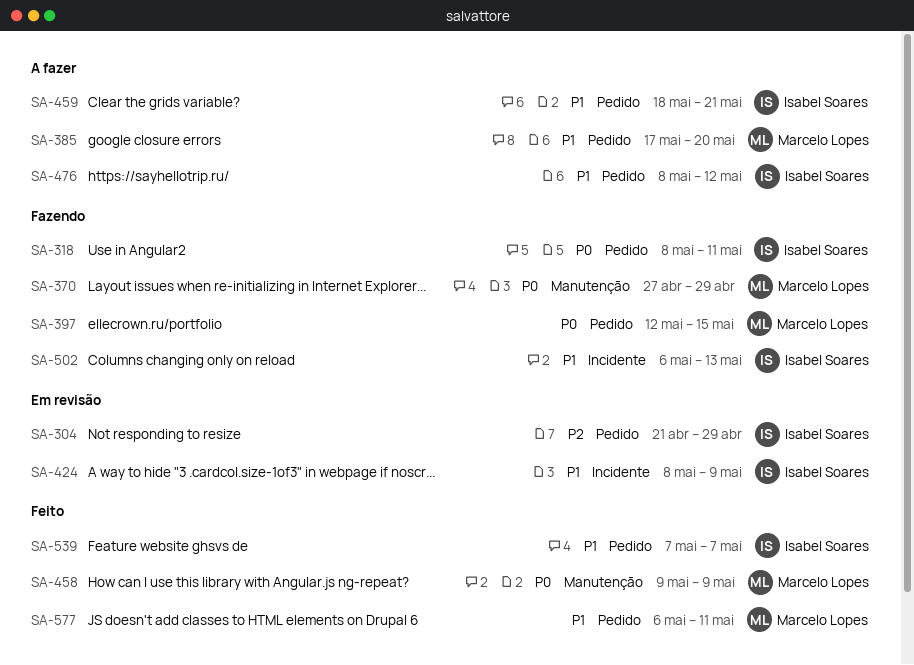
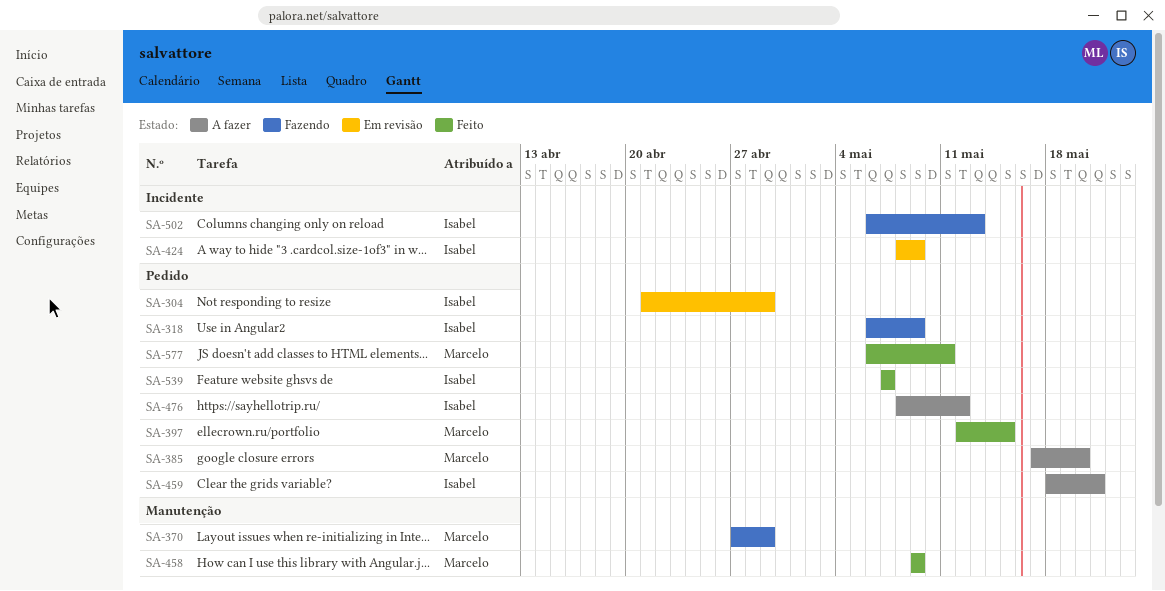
SA-318, start: May 8 -> May 6
SA-318, due: May 11 -> May 9
SA-397, status: Fazendo -> Feito

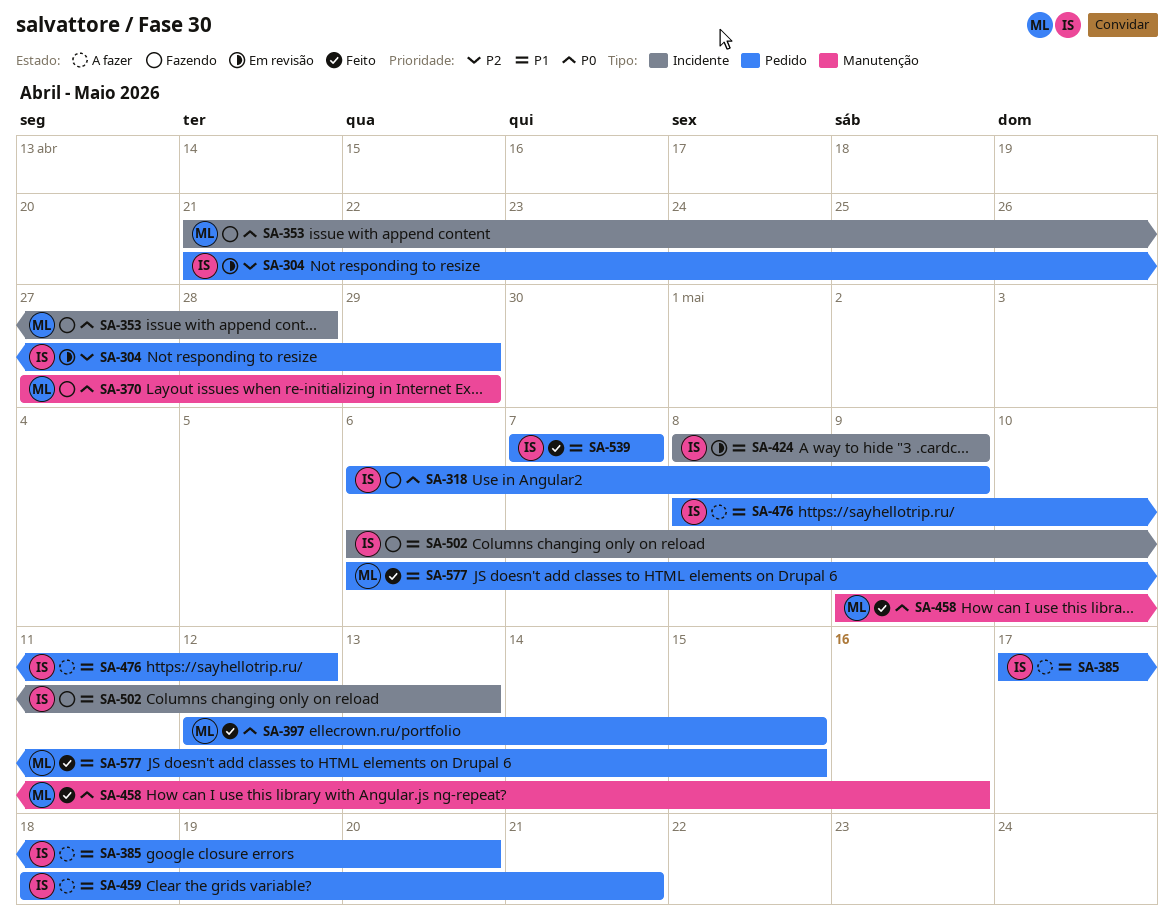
SA-353: none -> present
SA-385, owner: Marcelo -> Isabel
SA-458, due: May 9 -> May 16
SA-577, due: May 11 -> May 15

